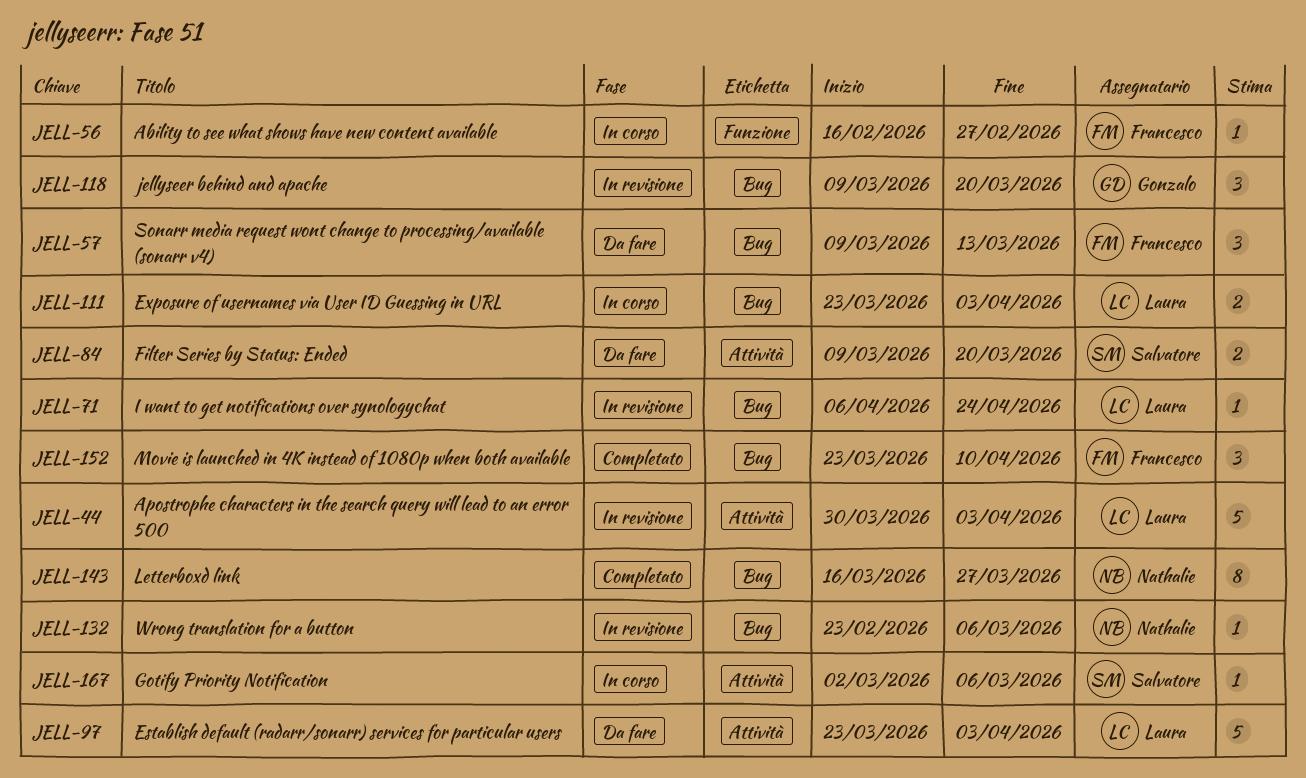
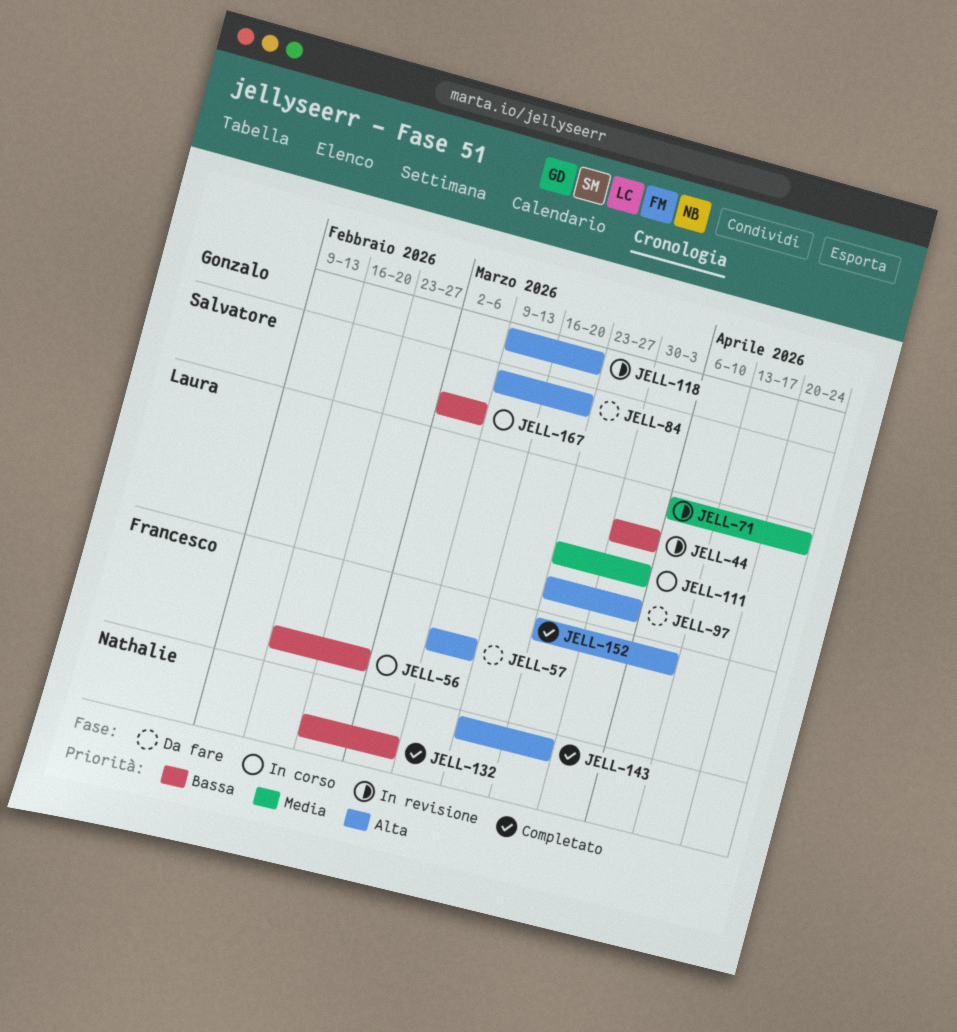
JELL-132, status: In revisione -> Completato

